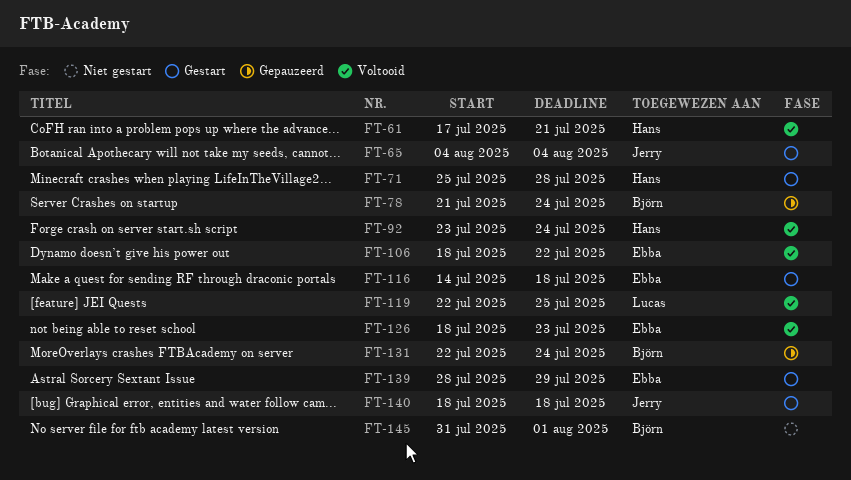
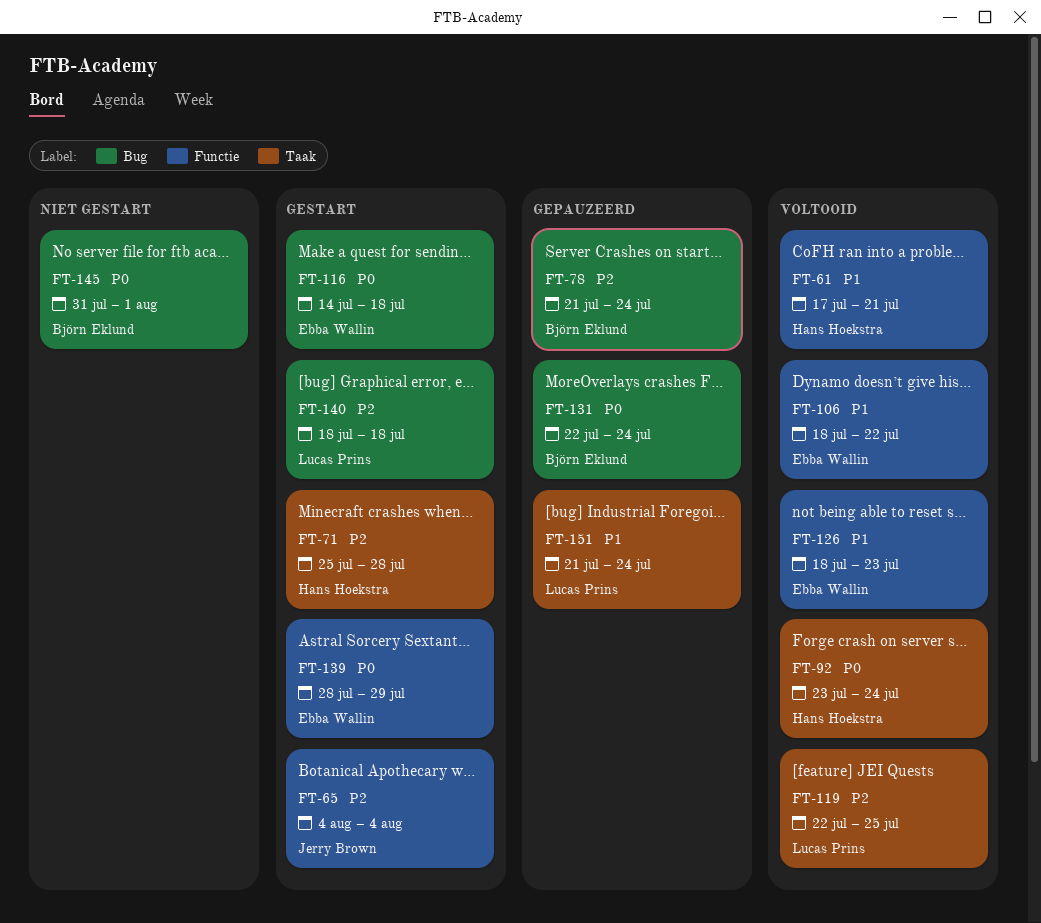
FT-140, owner: Jerry Brown -> Lucas Prins
FT-151: none -> present

